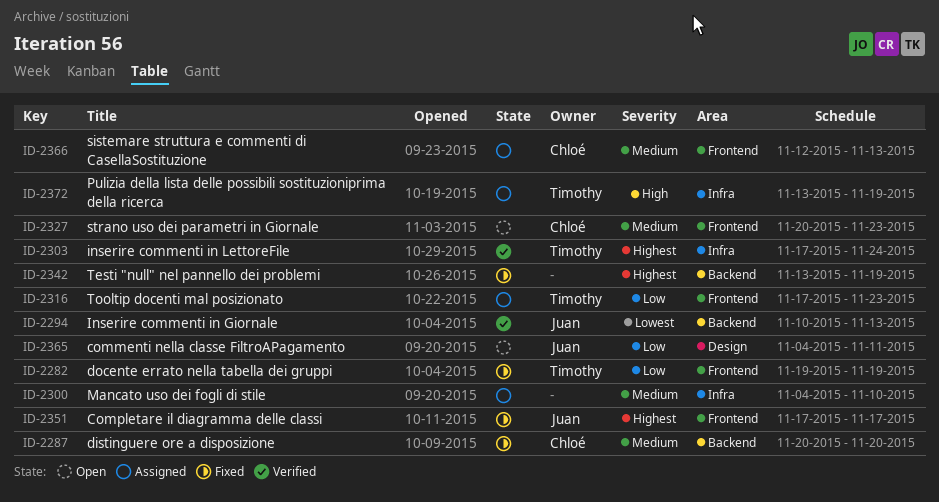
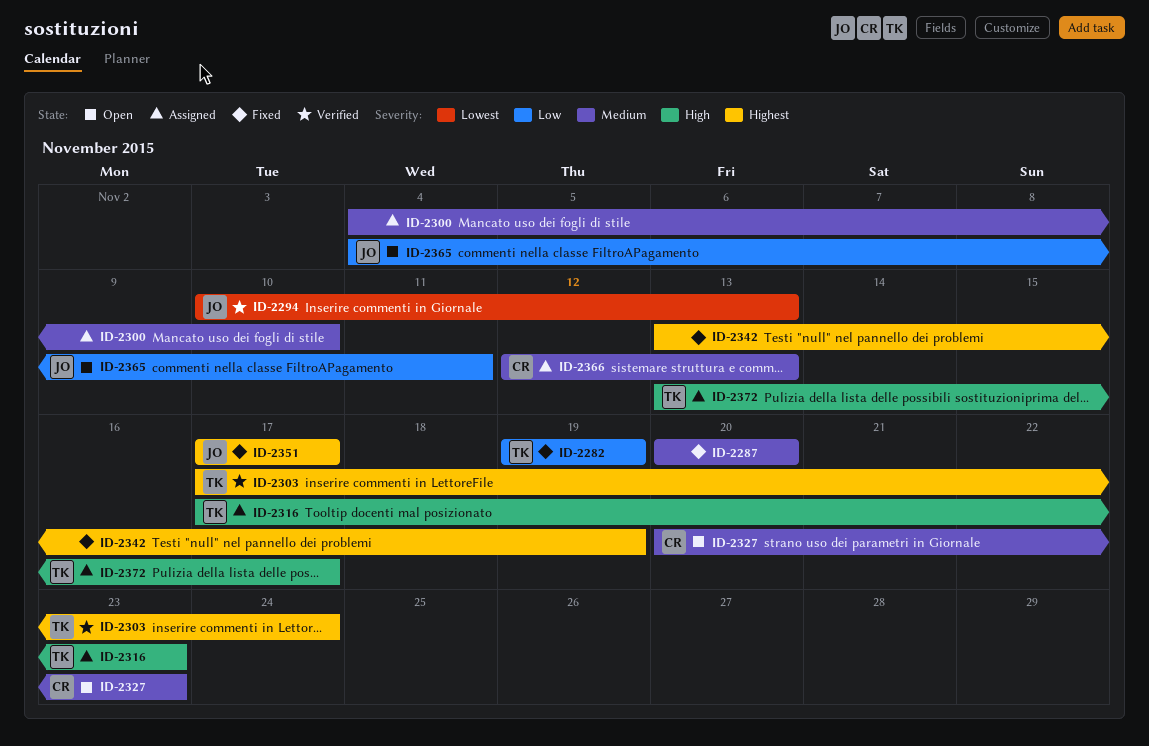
ID-2287, owner: Chloé -> none
ID-2316, priority: Low -> High
ID-2372, due: Nov 19 -> Nov 17

